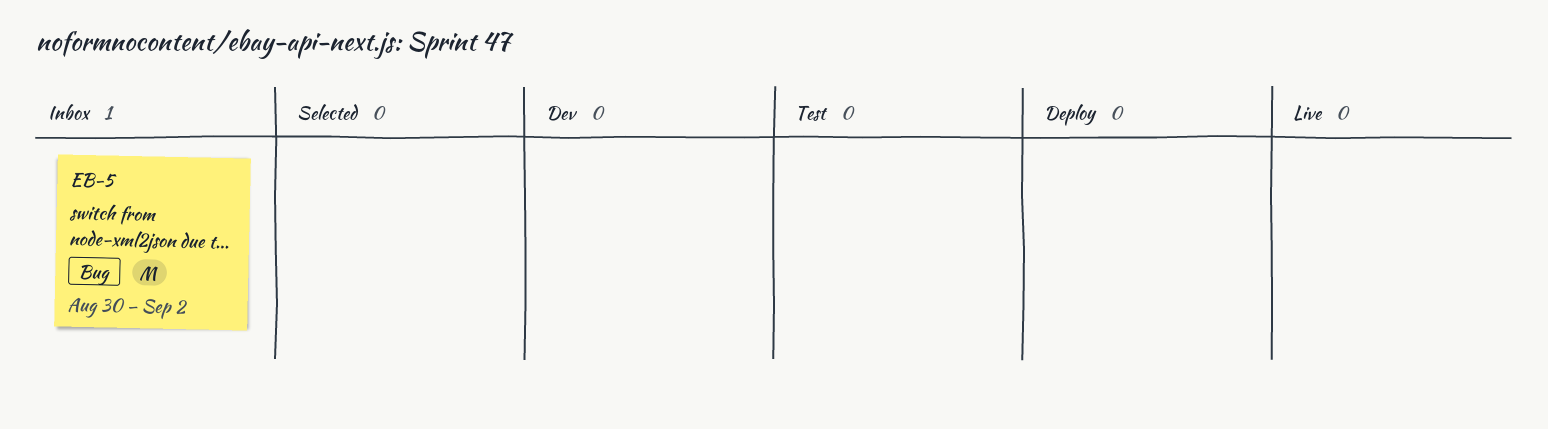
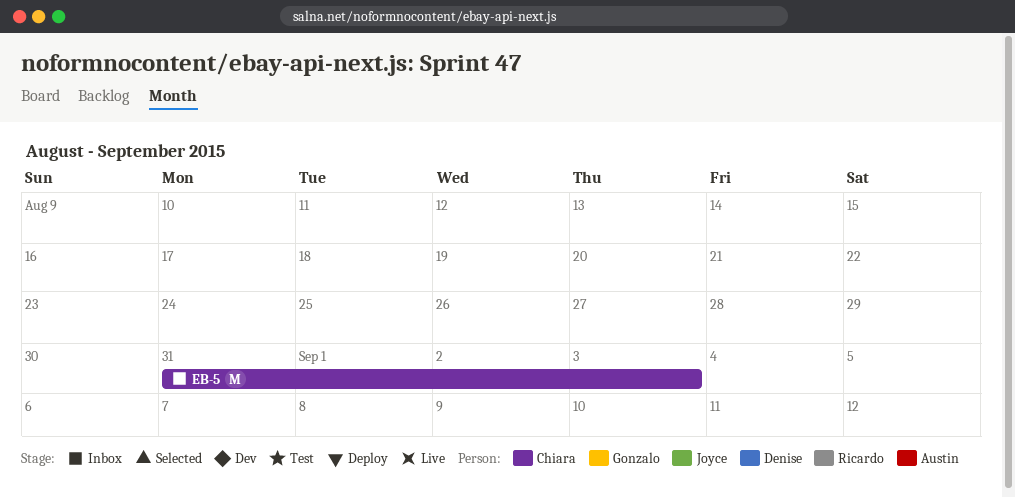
EB-5, start: Aug 30 -> Aug 31
EB-5, due: Sep 2 -> Sep 3

